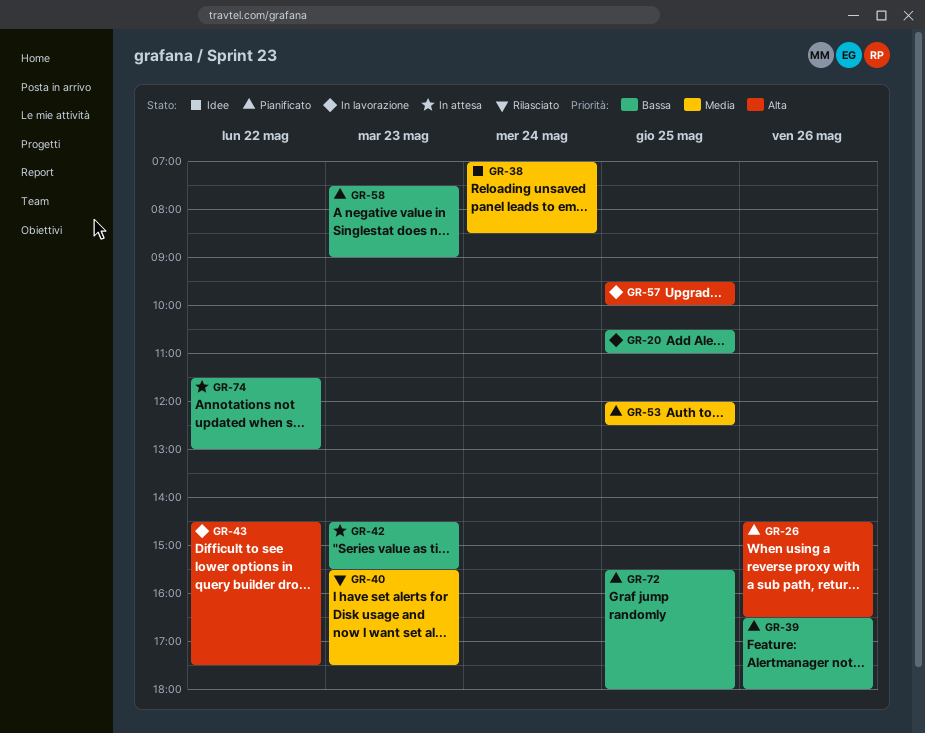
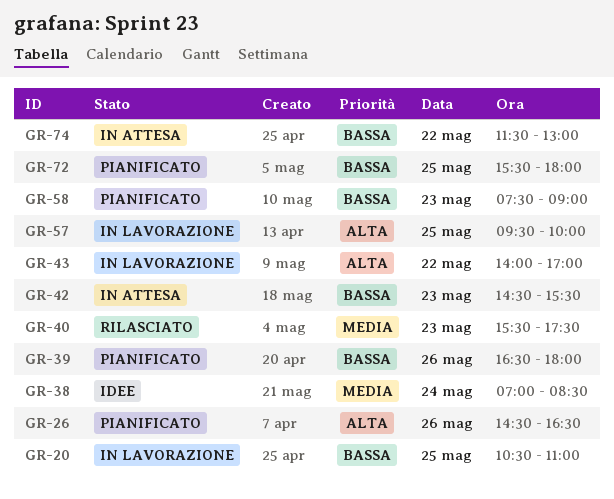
GR-43, begins: 14:30 -> 14:00
GR-43, ends: 17:30 -> 17:00
GR-53: present -> none

